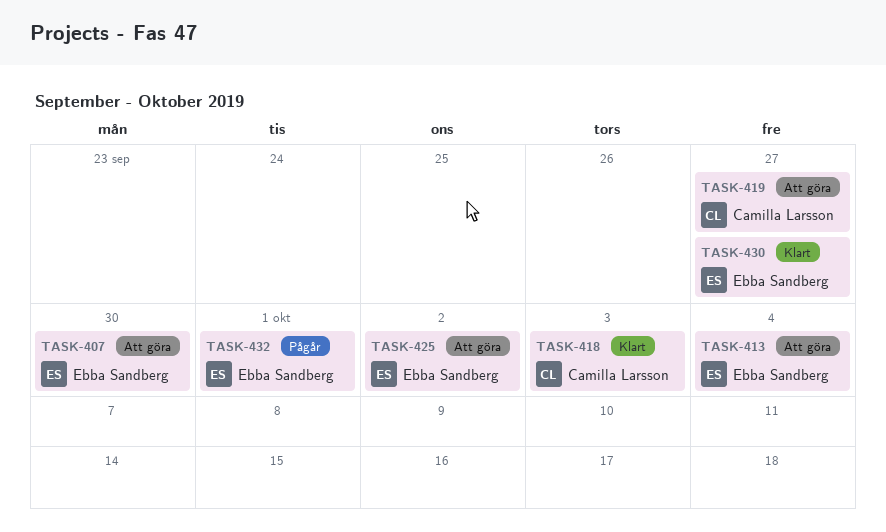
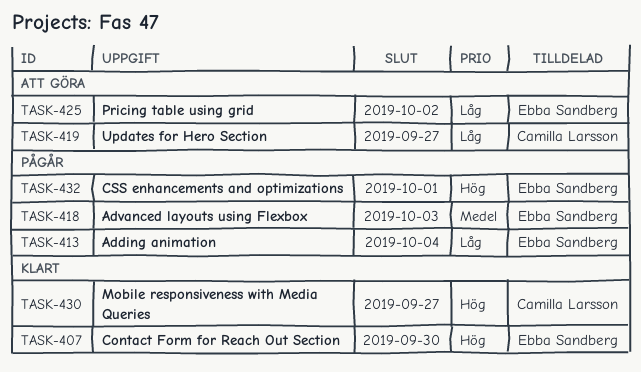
TASK-407, status: Att göra -> Klart
TASK-413, status: Att göra -> Pågår
TASK-418, status: Klart -> Pågår
TASK-418, owner: Camilla Larsson -> Ebba Sandberg
TASK-430, owner: Ebba Sandberg -> Camilla Larsson

